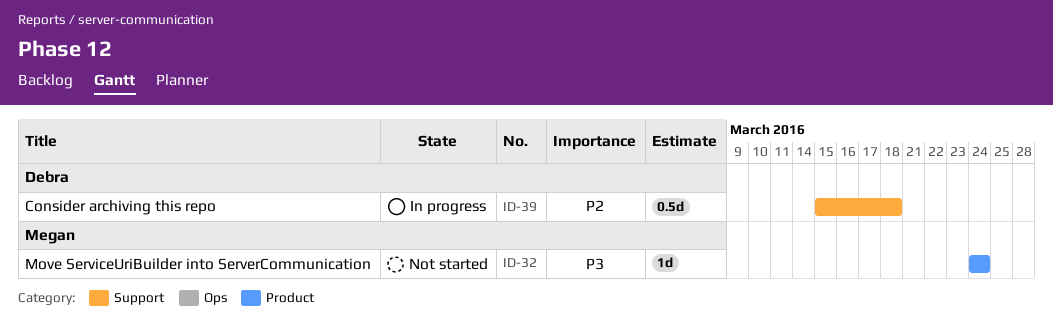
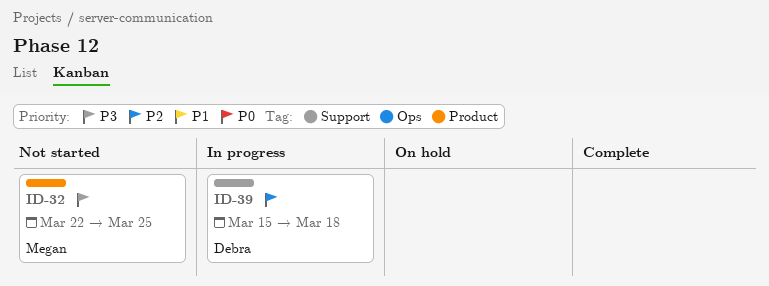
ID-32, start: Mar 24 -> Mar 22
ID-32, due: Mar 24 -> Mar 25

